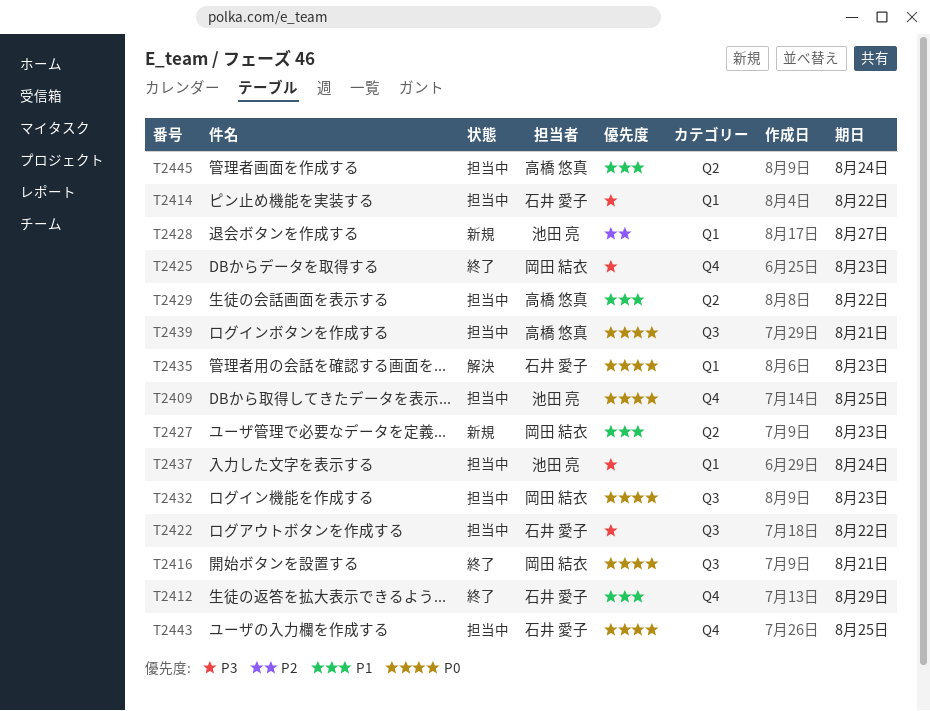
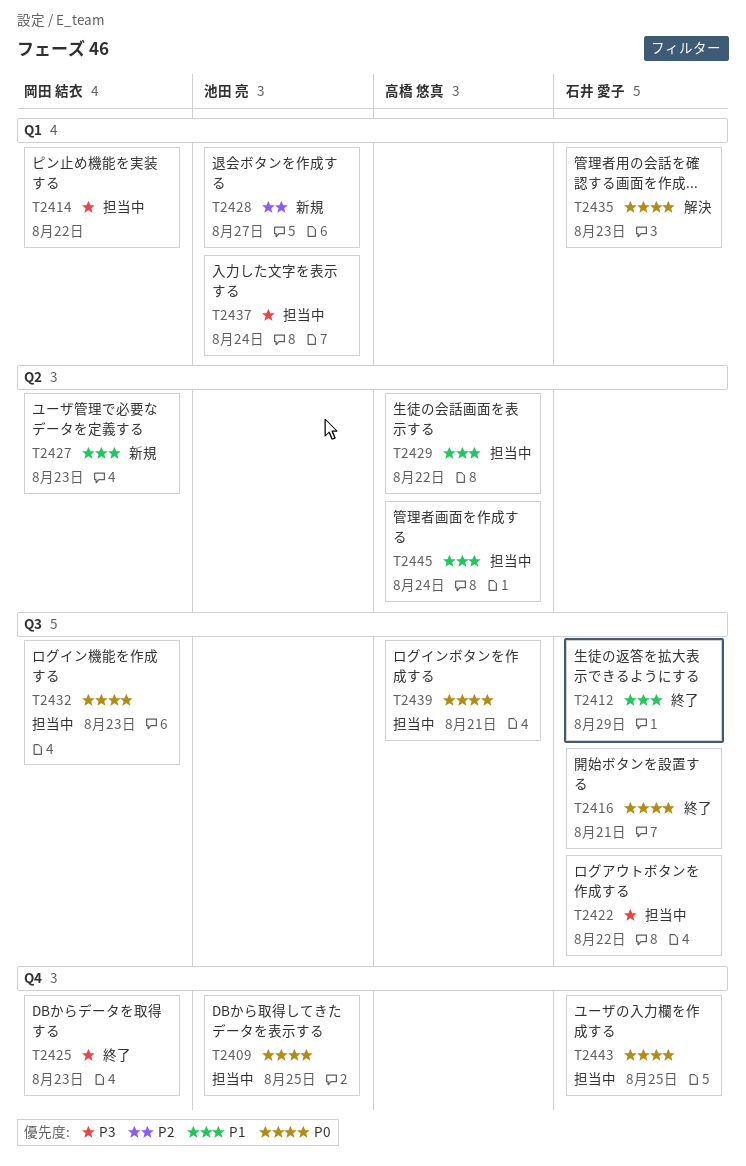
T2412, label: Q4 -> Q3
T2414, owner: 石井 愛子 -> 岡田 結衣
T2416, owner: 岡田 結衣 -> 石井 愛子

